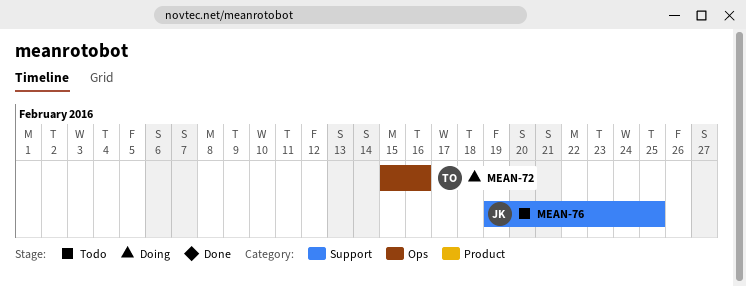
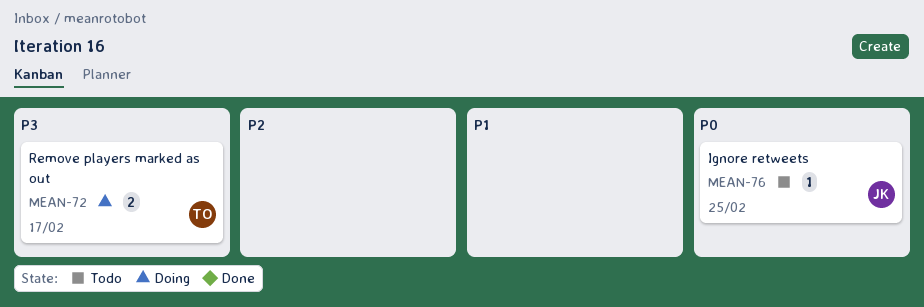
MEAN-72, due: Feb 16 -> Feb 17

